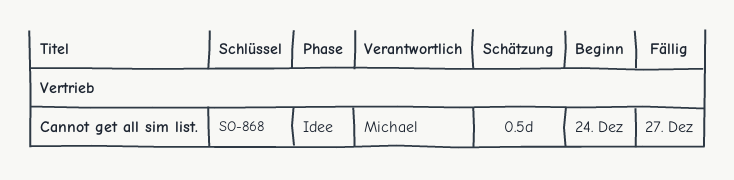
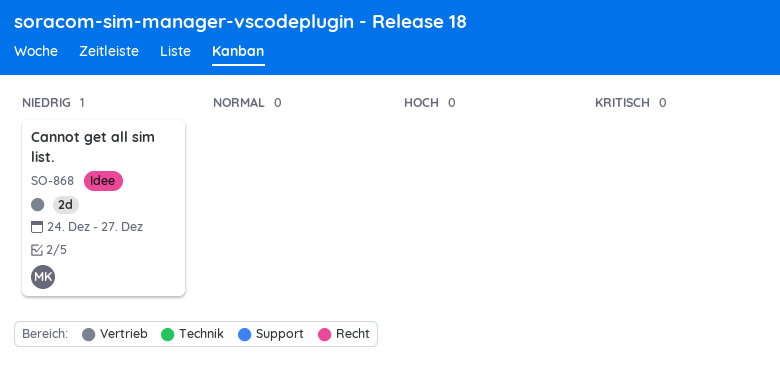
SO-868, estimate: 0.5d -> 2d

